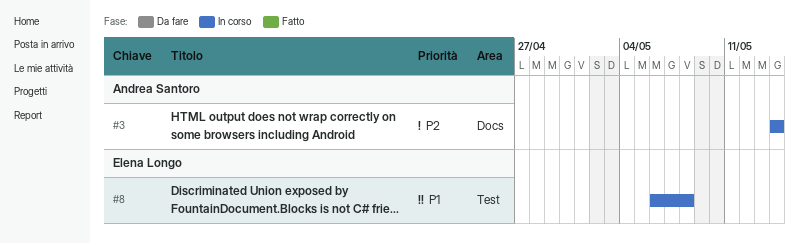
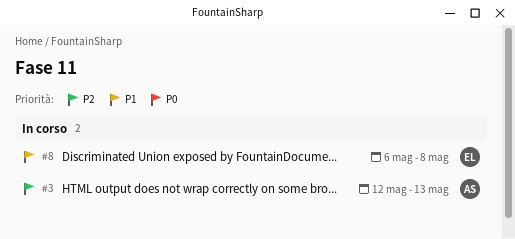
#3, start: May 14 -> May 12
#3, due: May 14 -> May 13

